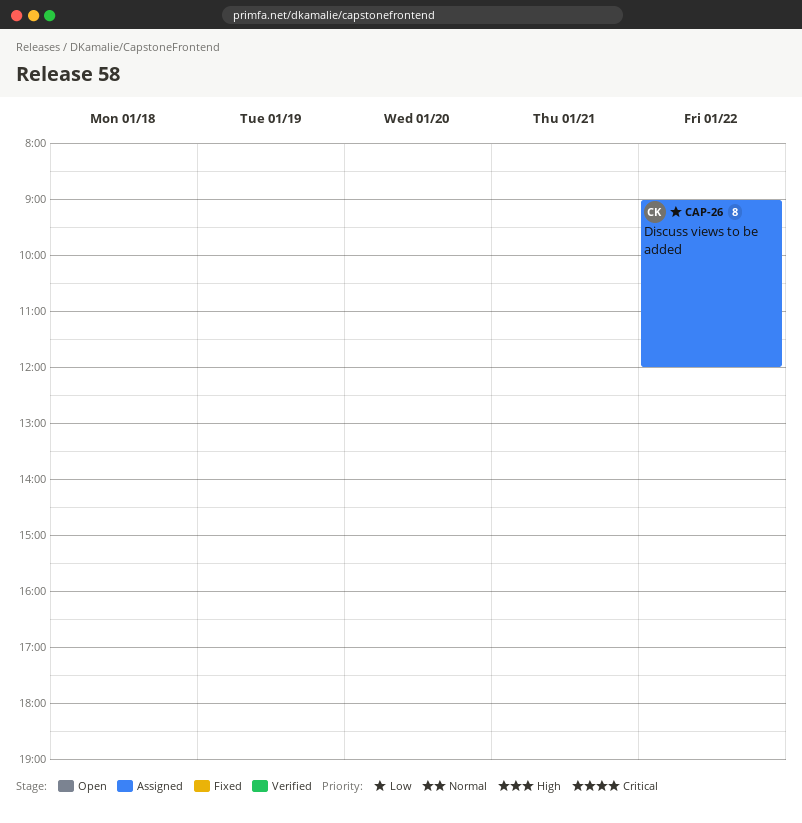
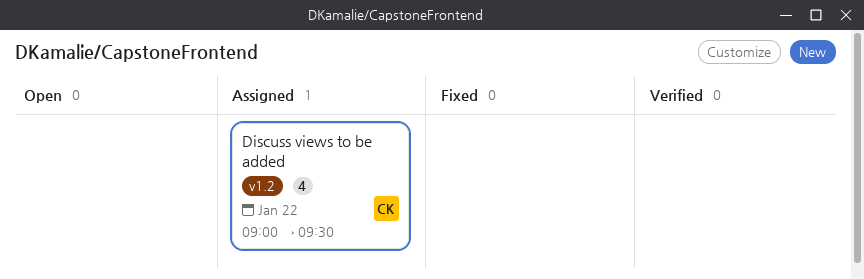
Discuss views to be added, estimate: 8 -> 4
Discuss views to be added, ends: 12:00 -> 09:30

